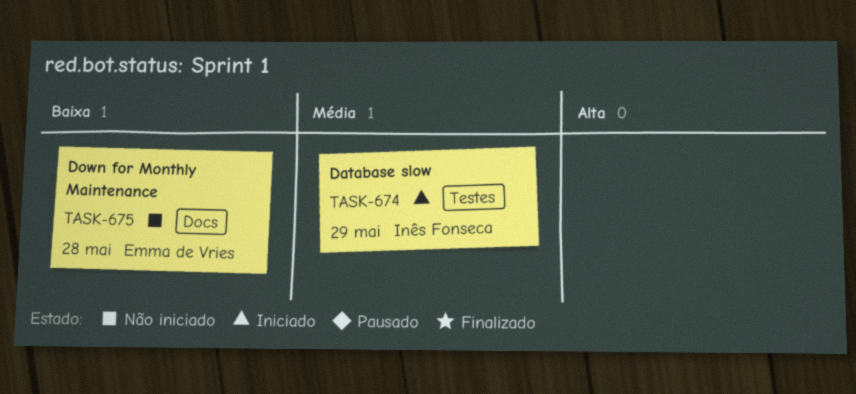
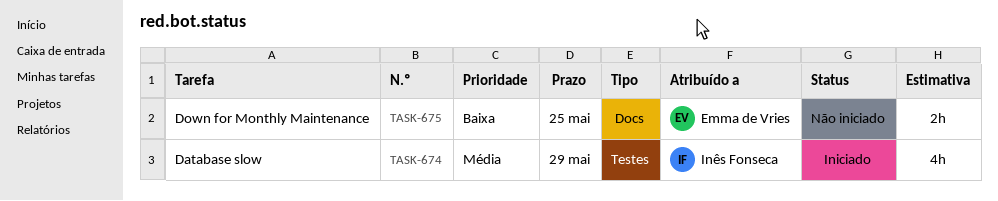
TASK-675, due: May 28 -> May 25

